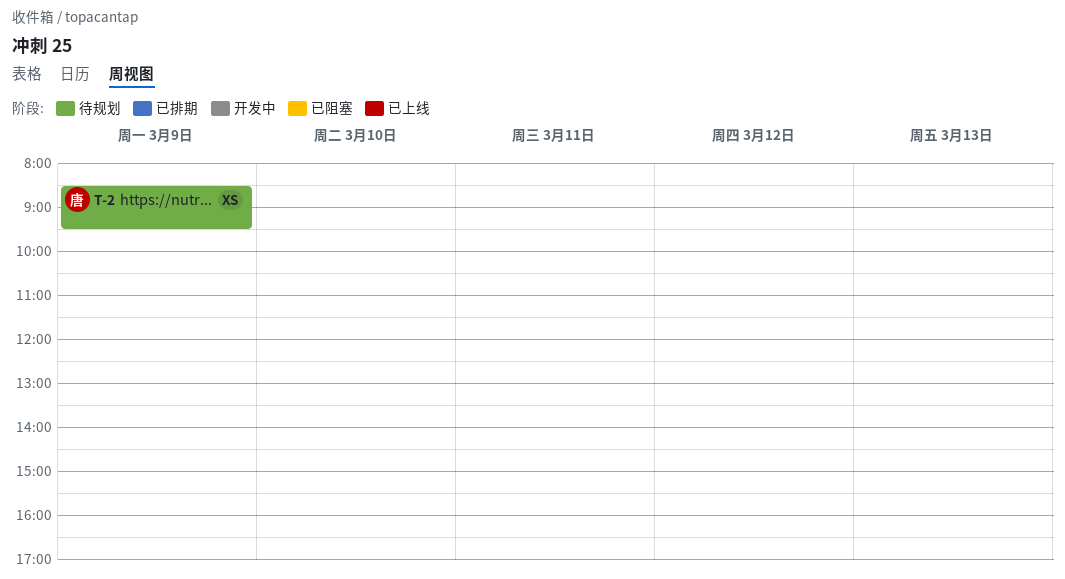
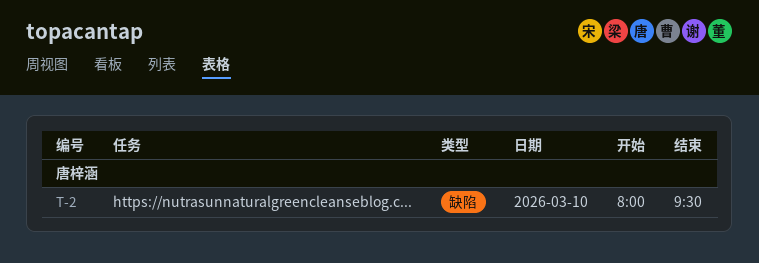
T-2, day: Mar 9 -> Mar 10
T-2, begins: 08:30 -> 08:00

